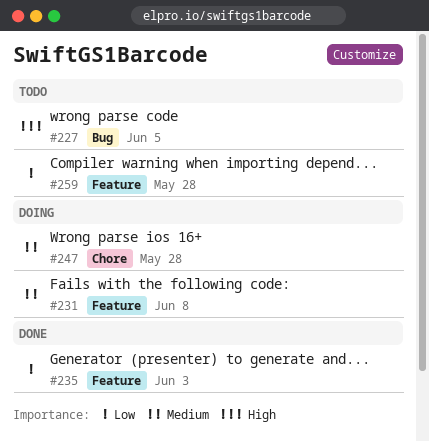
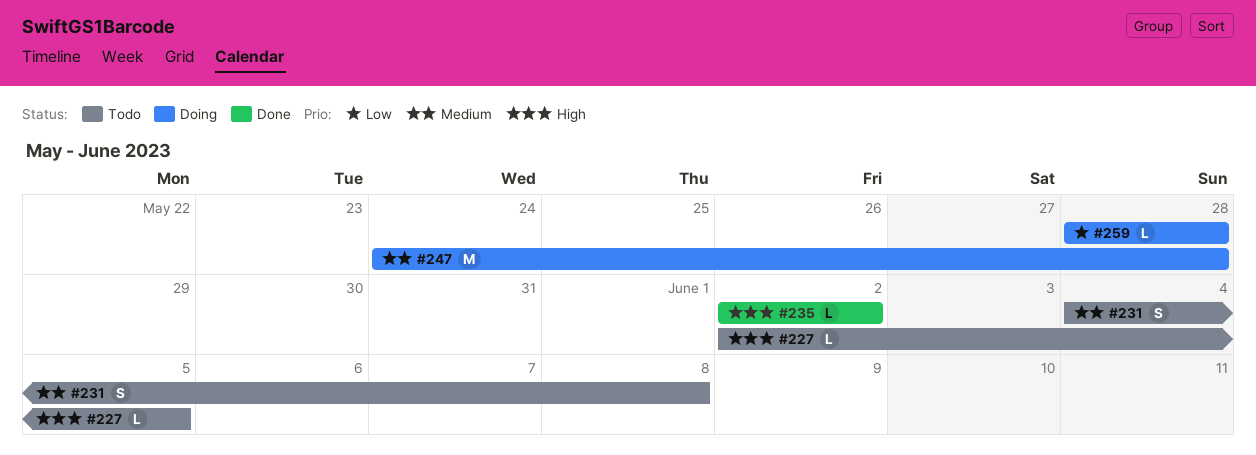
#231, status: Doing -> Todo
#235, priority: Low -> High
#235, due: Jun 3 -> Jun 2
#259, status: Todo -> Doing

